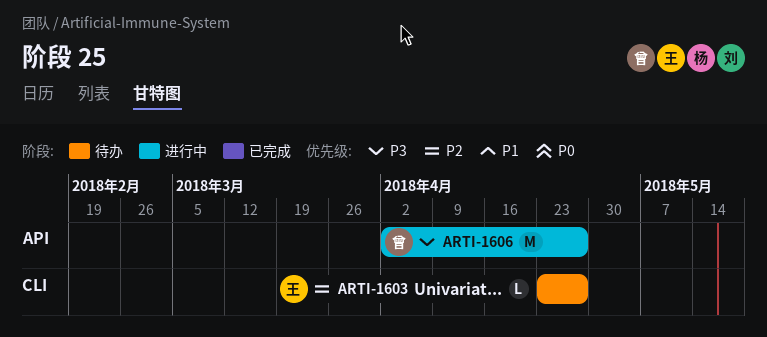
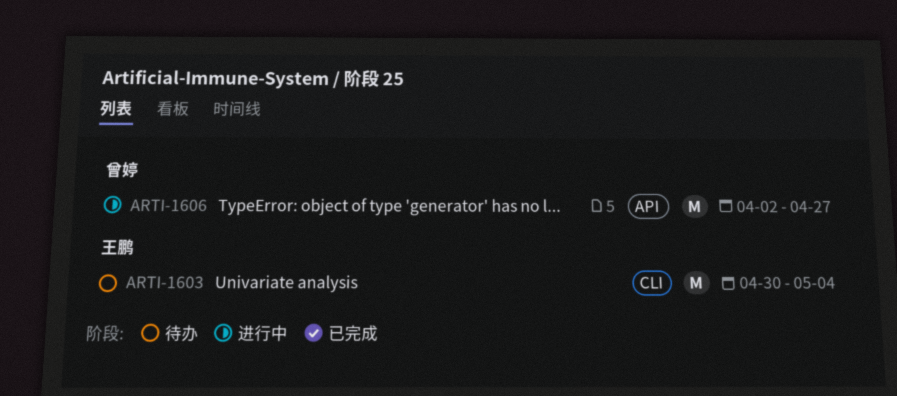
ARTI-1603, estimate: L -> M
ARTI-1603, start: Apr 23 -> Apr 30
ARTI-1603, due: Apr 27 -> May 4

